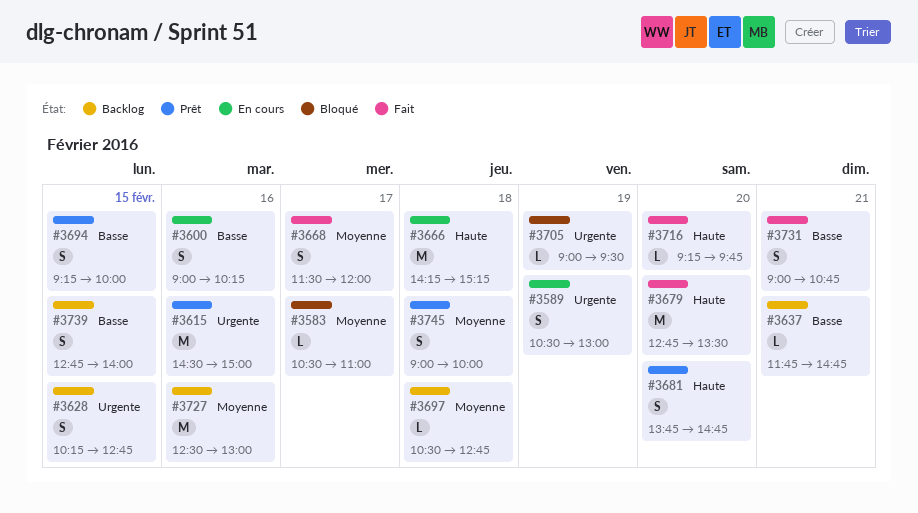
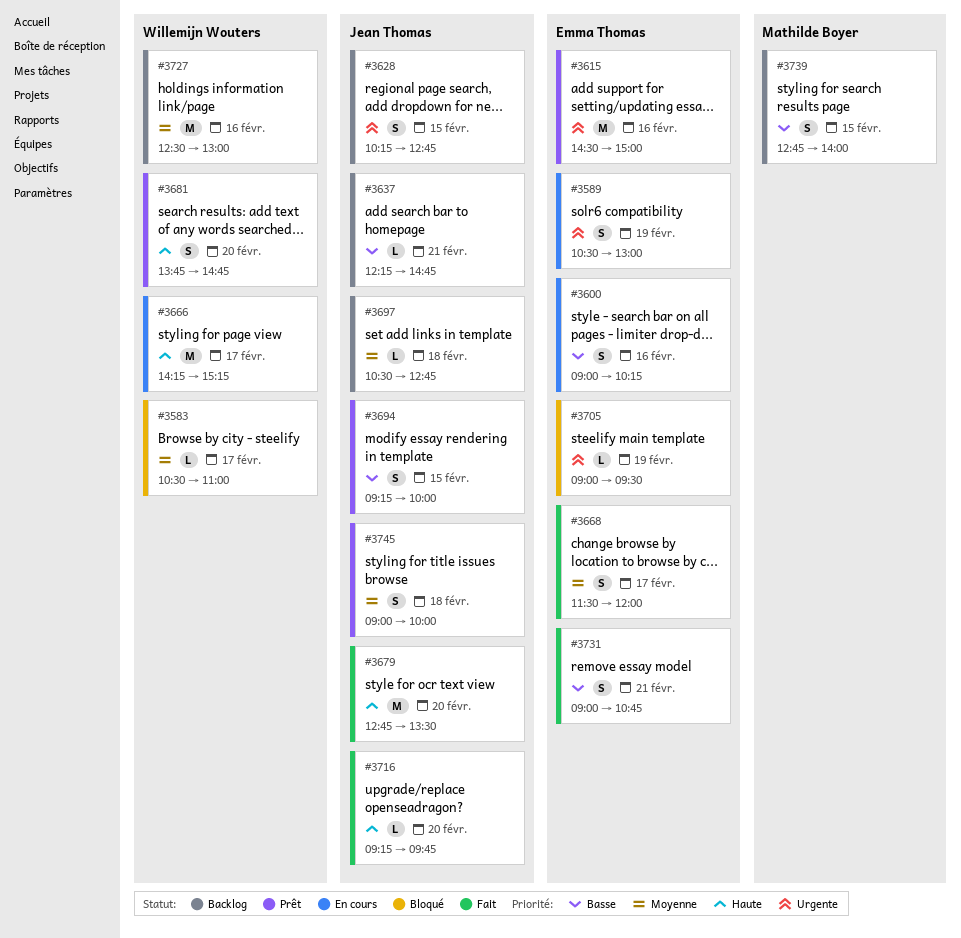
#3637, begins: 11:45 -> 12:15
#3666, day: Feb 18 -> Feb 17

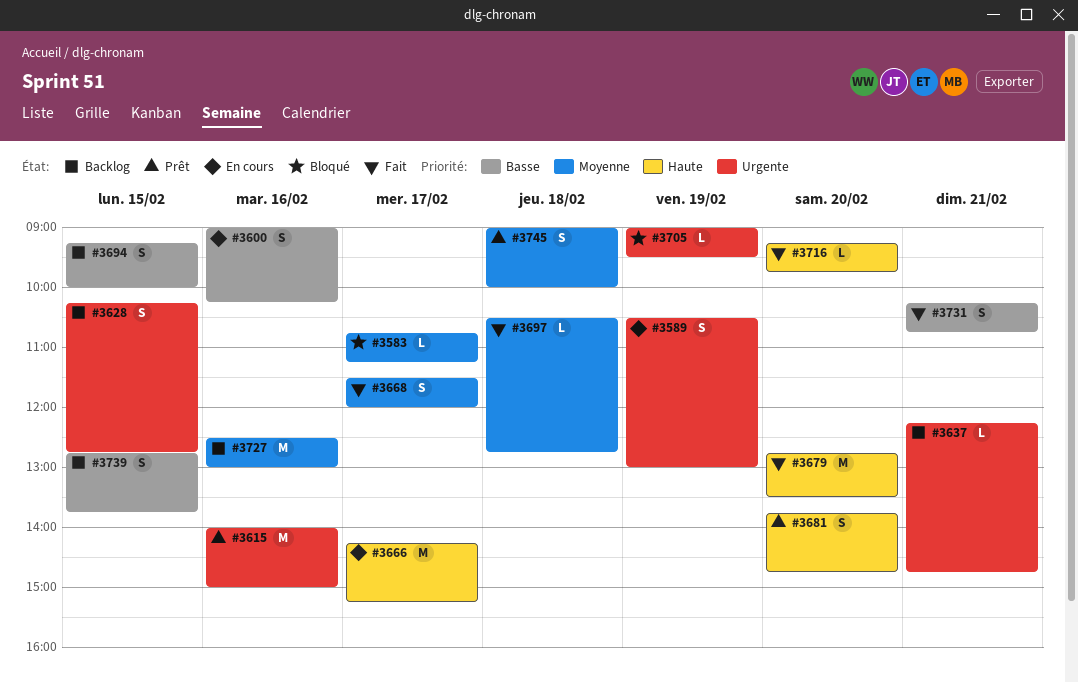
#3583, begins: 10:30 -> 10:45
#3583, ends: 11:00 -> 11:15
#3615, begins: 14:30 -> 14:00
#3637, priority: Basse -> Urgente
#3694, status: Prêt -> Backlog
#3697, status: Backlog -> Fait
#3731, begins: 09:00 -> 10:15
#3739, ends: 14:00 -> 13:45

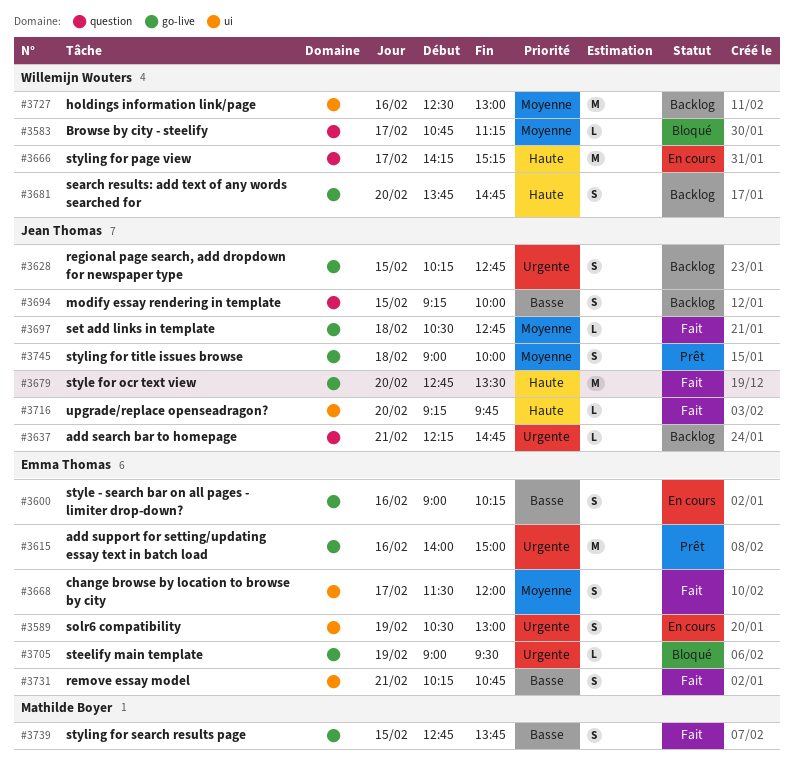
#3681, status: Prêt -> Backlog
#3739, status: Backlog -> Fait

